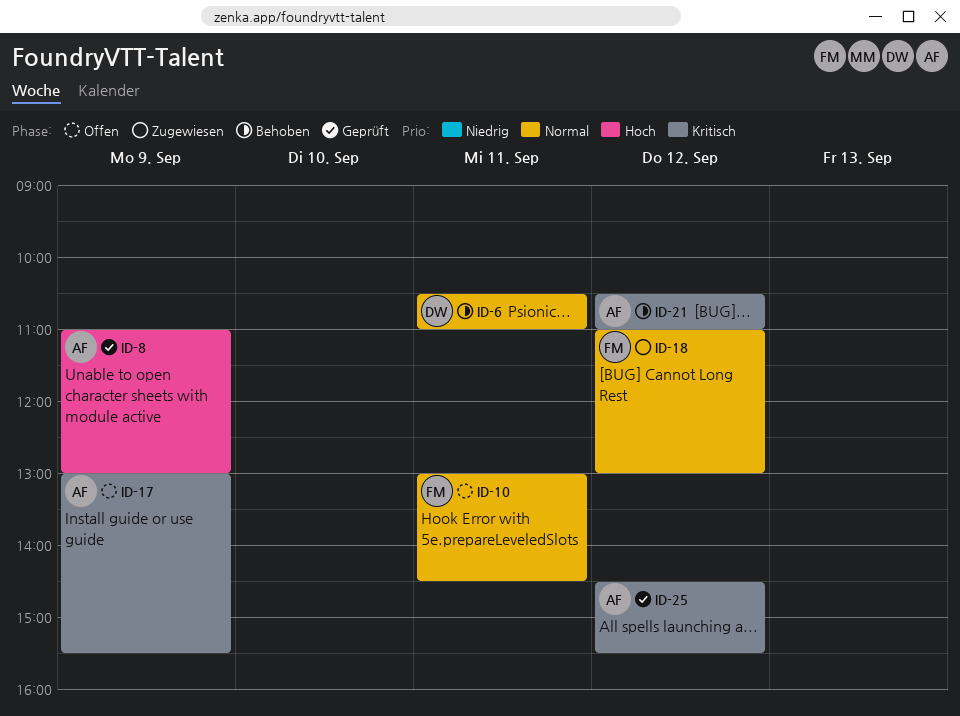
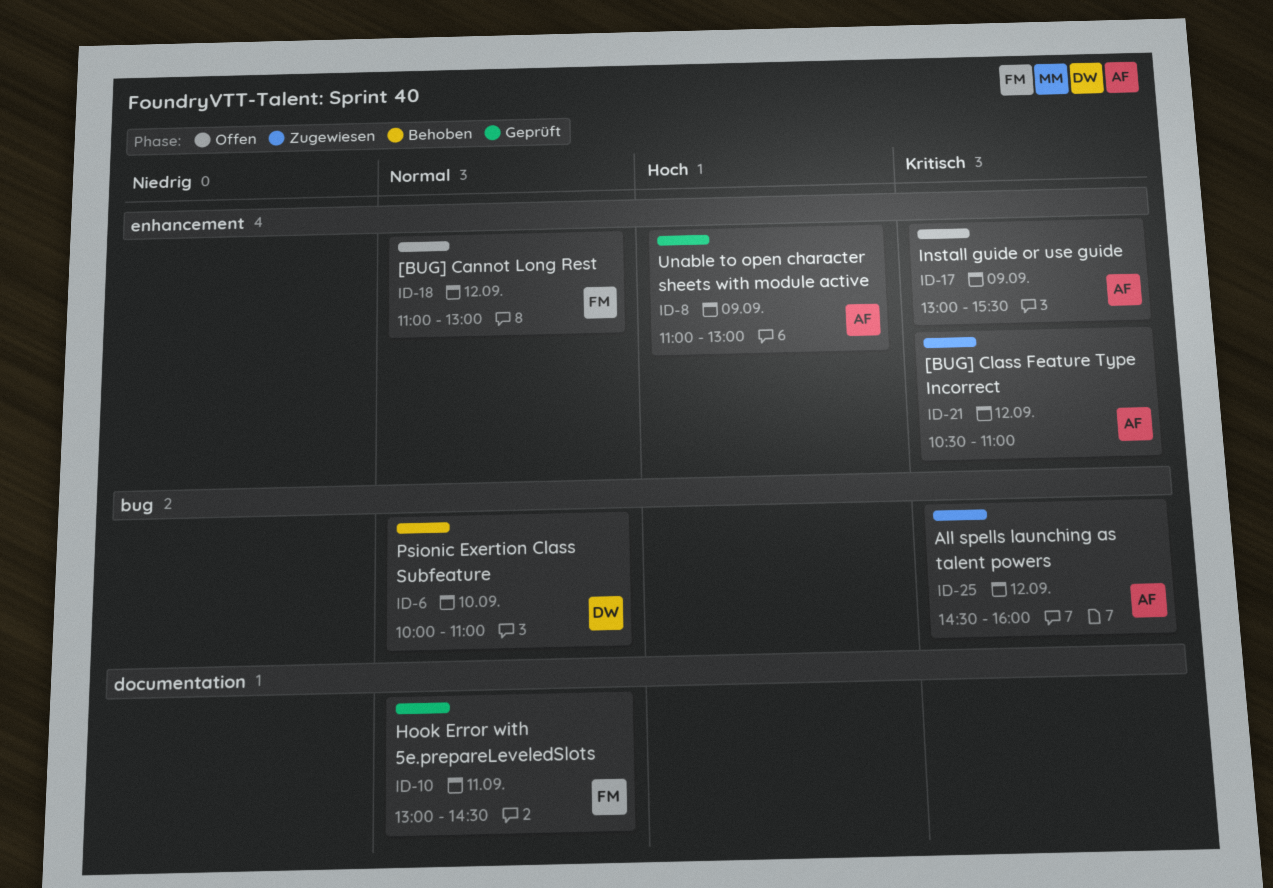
ID-6, day: Sep 11 -> Sep 10
ID-6, begins: 10:30 -> 10:00
ID-10, status: Offen -> Geprüft
ID-18, status: Zugewiesen -> Offen
ID-21, status: Behoben -> Zugewiesen
ID-25, status: Geprüft -> Zugewiesen
ID-25, ends: 15:30 -> 16:00

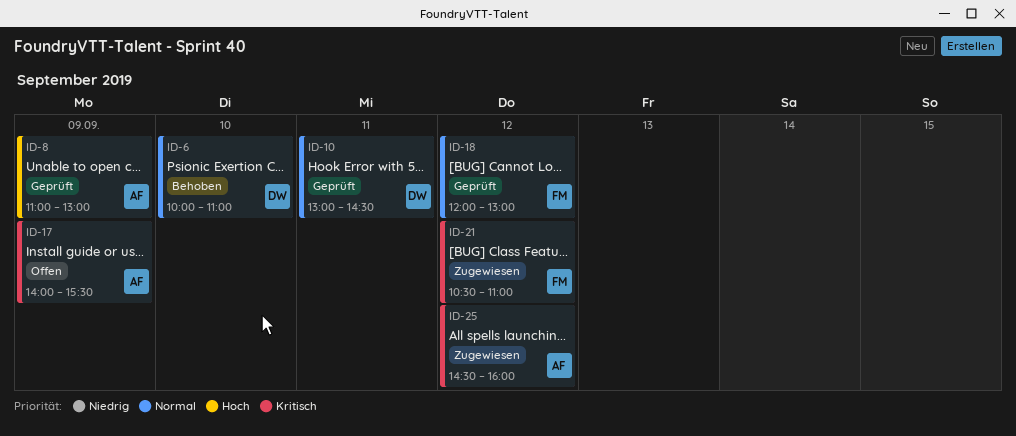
ID-10, owner: FM -> DW
ID-17, begins: 13:00 -> 14:00
ID-18, status: Offen -> Geprüft
ID-18, begins: 11:00 -> 12:00
ID-21, owner: AF -> FM

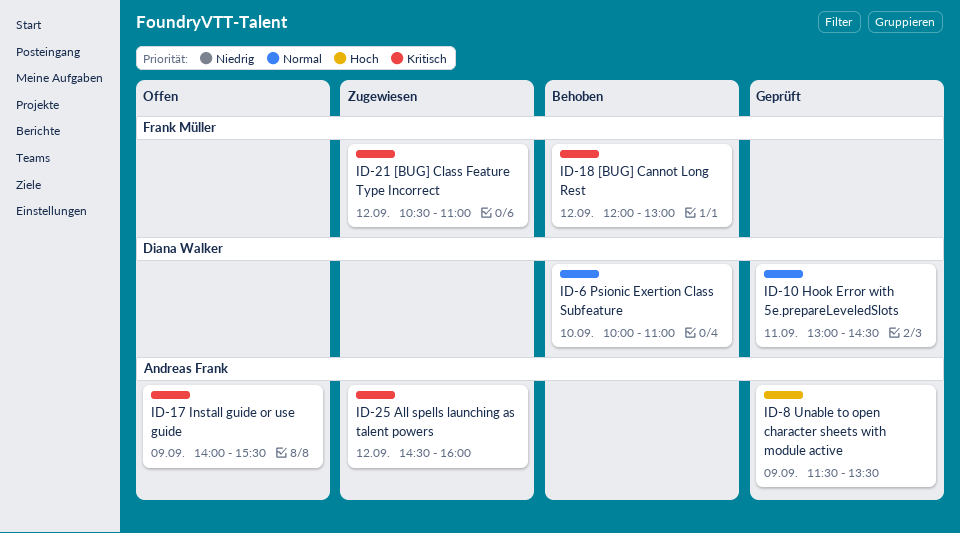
ID-8, begins: 11:00 -> 11:30
ID-8, ends: 13:00 -> 13:30
ID-18, status: Geprüft -> Behoben
ID-18, priority: Normal -> Kritisch

